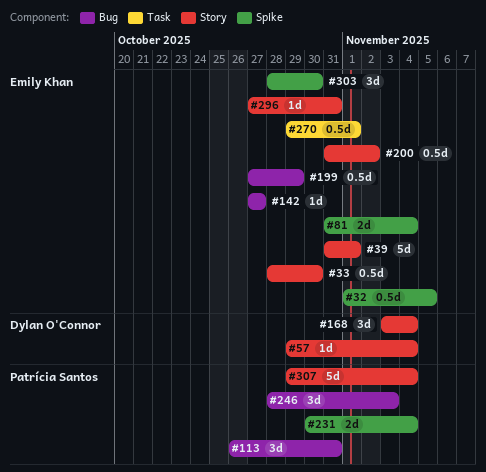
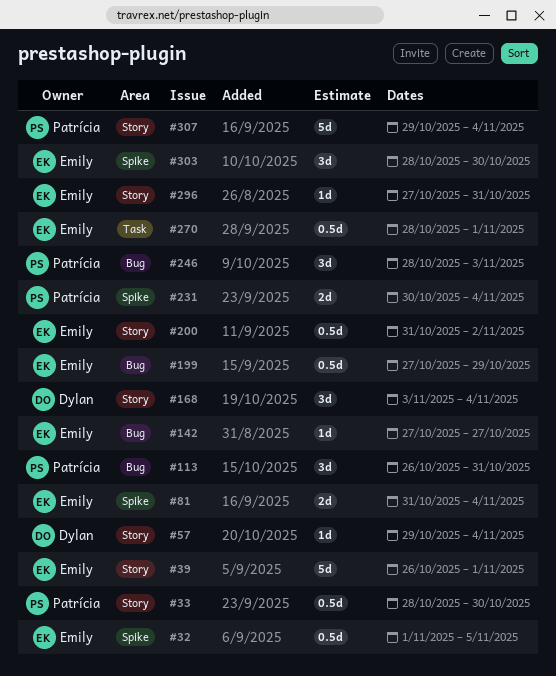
#33, owner: Emily Khan -> Patrícia Santos
#39, start: Oct 31 -> Oct 26
#270, start: Oct 29 -> Oct 28

